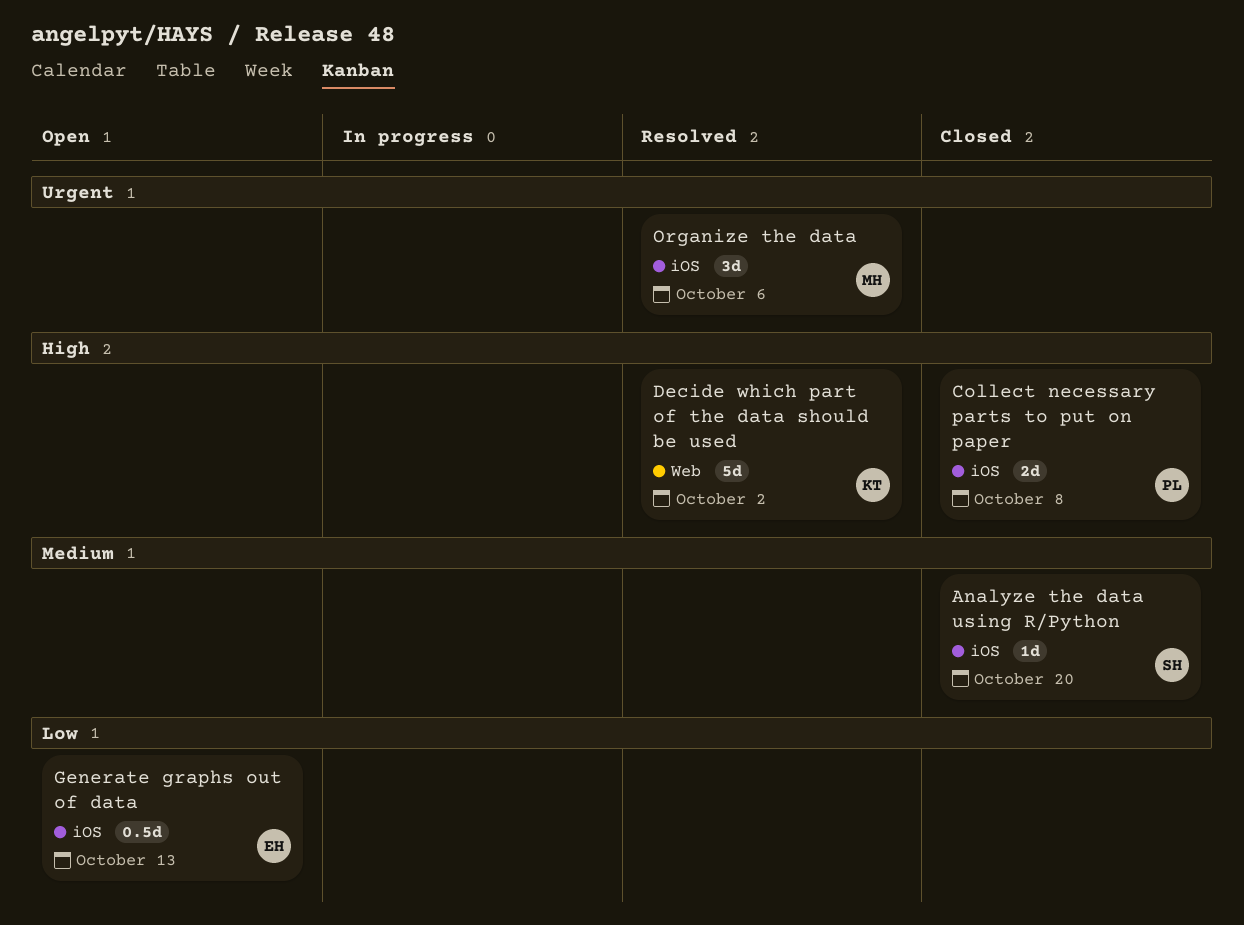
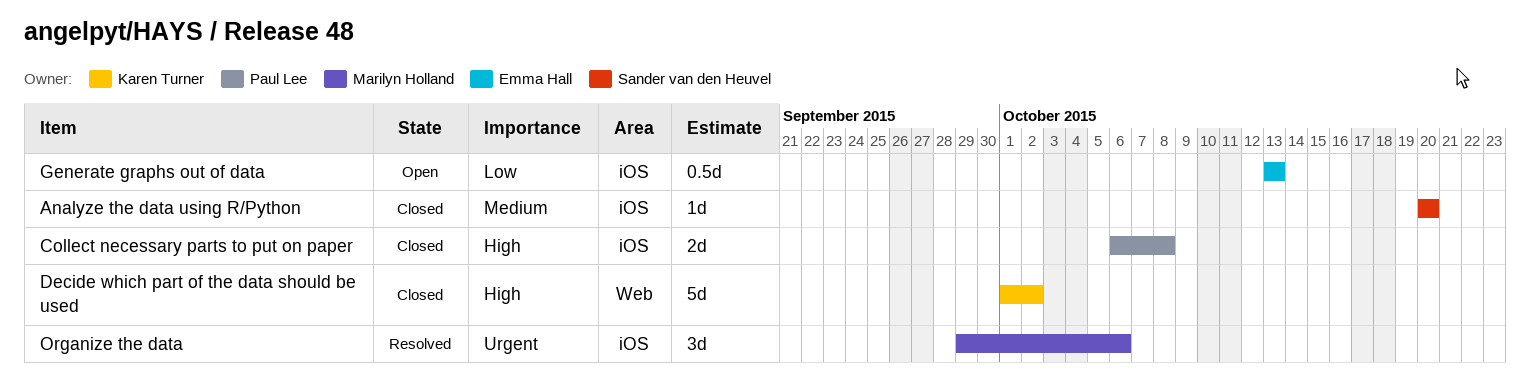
Decide which part of the data should be used, status: Resolved -> Closed

